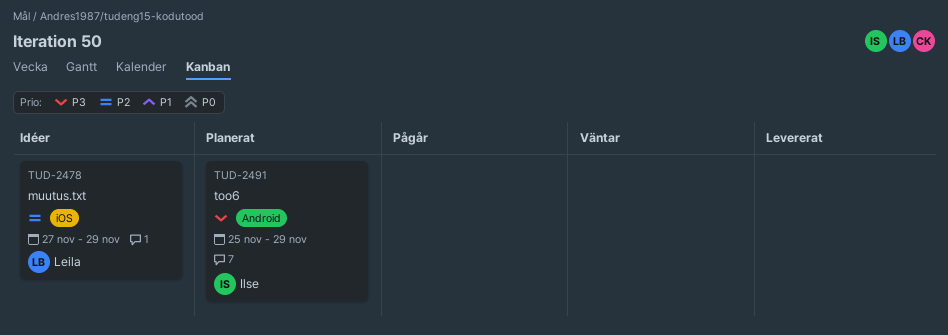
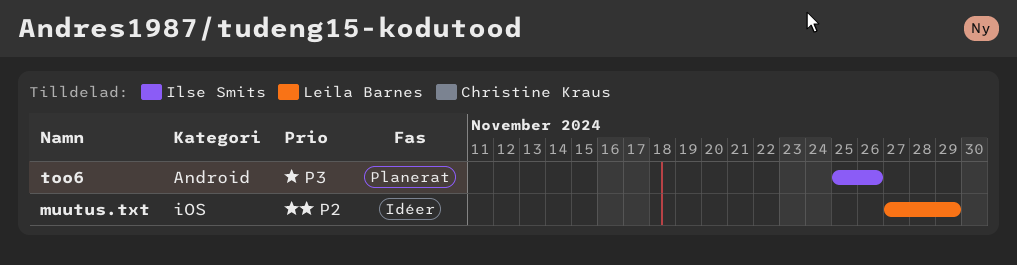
too6, due: Nov 29 -> Nov 26

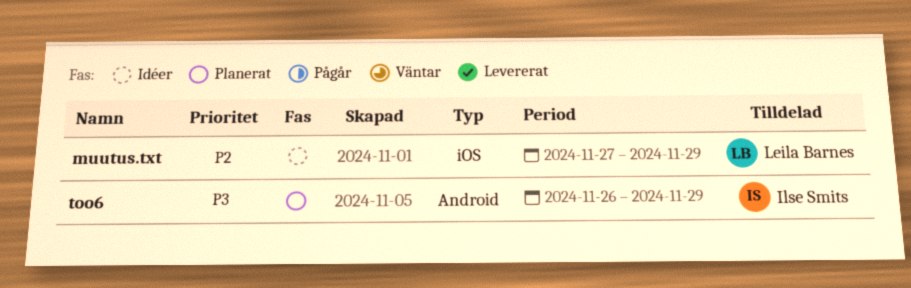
too6, start: Nov 25 -> Nov 26
too6, due: Nov 26 -> Nov 29

